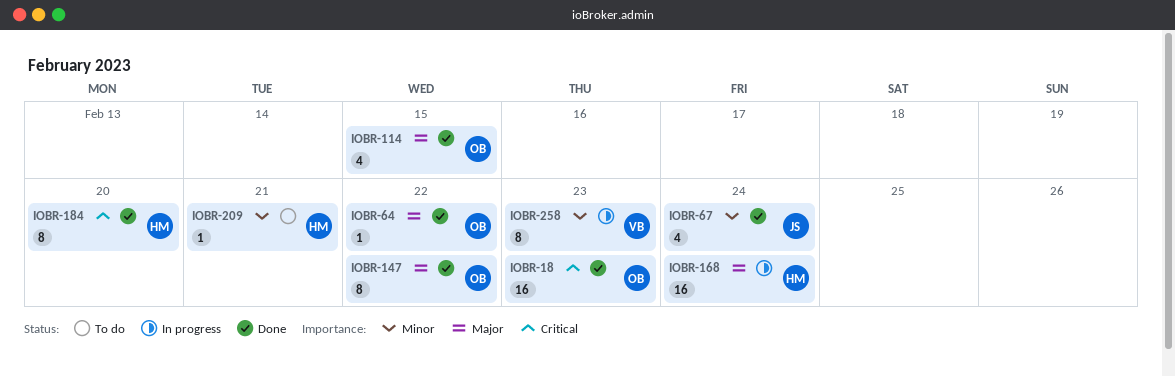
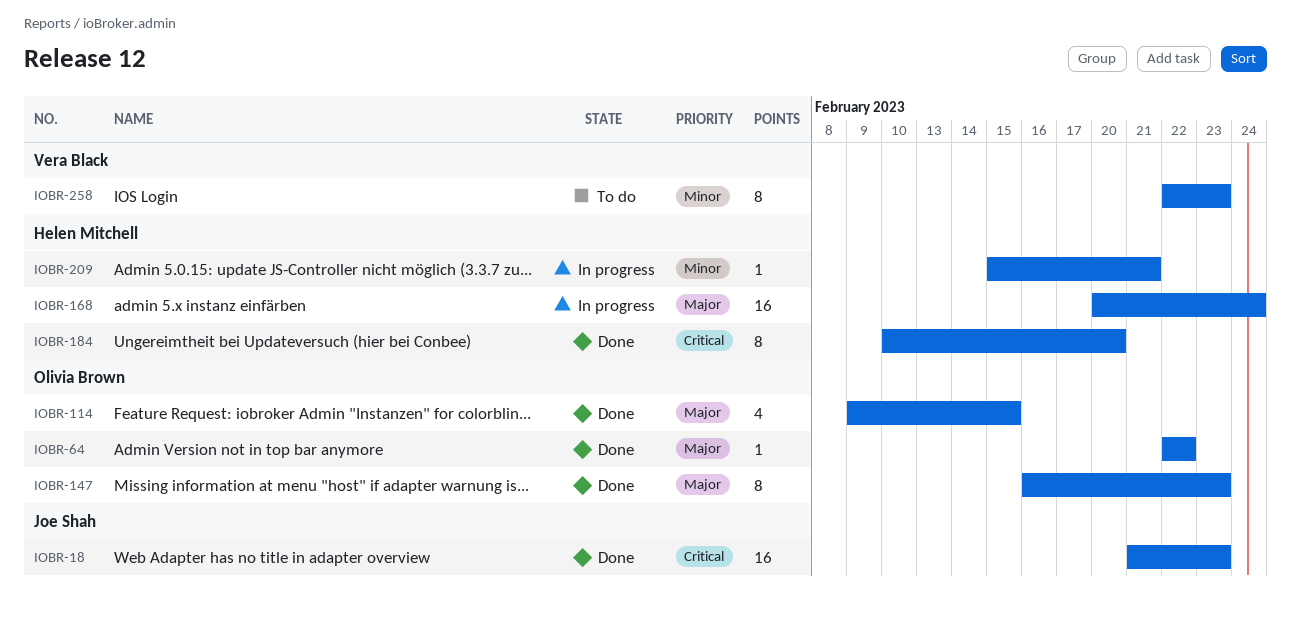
IOBR-18, owner: Olivia Brown -> Joe Shah
IOBR-67: present -> none
IOBR-147, due: Feb 22 -> Feb 23
IOBR-209, status: To do -> In progress
IOBR-258, status: In progress -> To do

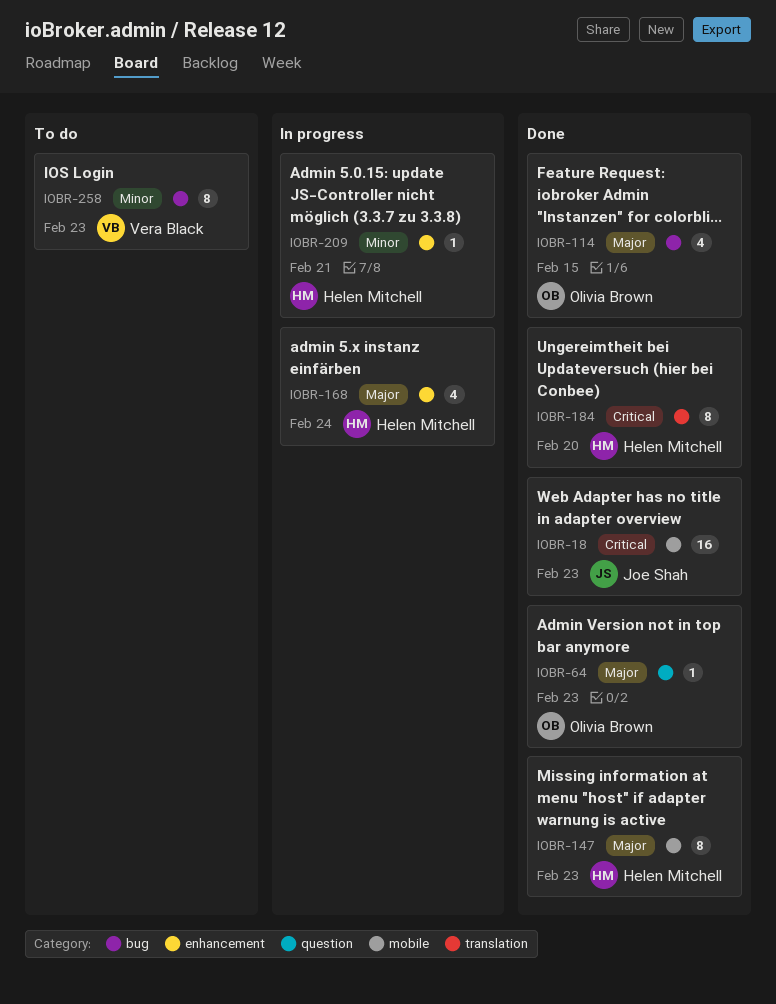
IOBR-64, due: Feb 22 -> Feb 23
IOBR-147, owner: Olivia Brown -> Helen Mitchell
IOBR-168, estimate: 16 -> 4

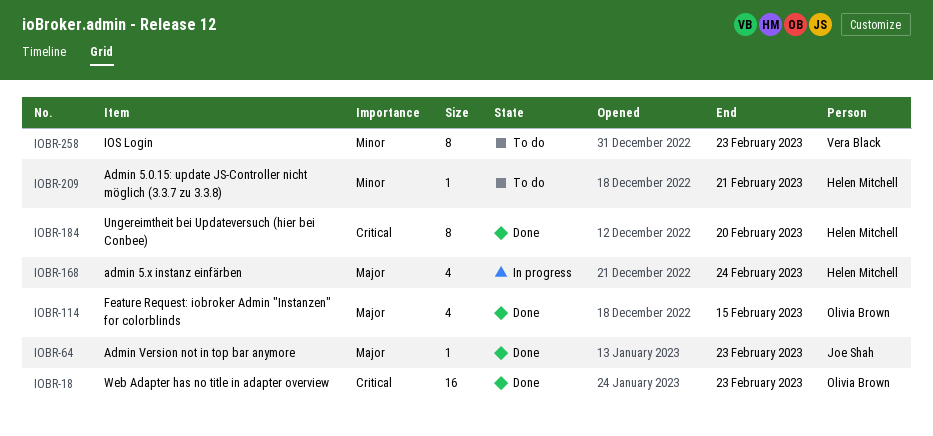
IOBR-18, owner: Joe Shah -> Olivia Brown
IOBR-64, owner: Olivia Brown -> Joe Shah
IOBR-147: present -> none
IOBR-209, status: In progress -> To do

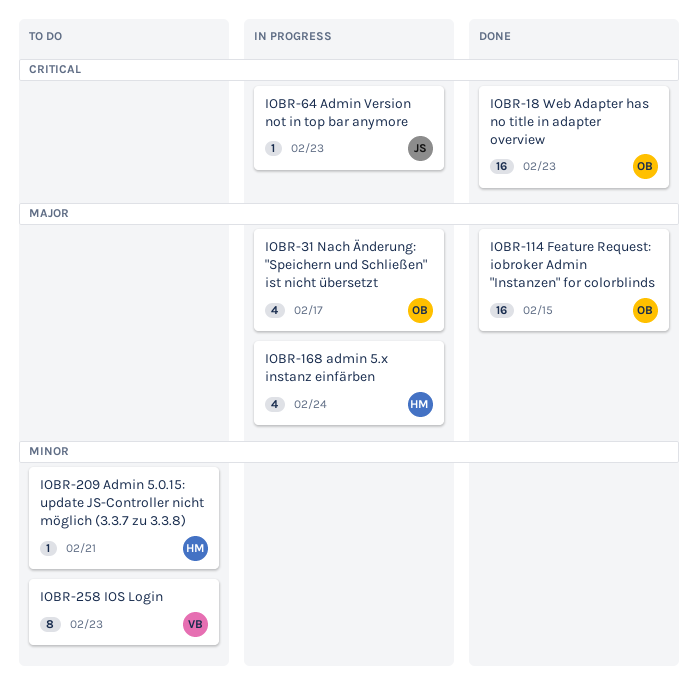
IOBR-31: none -> present
IOBR-64, status: Done -> In progress
IOBR-64, priority: Major -> Critical
IOBR-114, estimate: 4 -> 16
IOBR-184: present -> none

